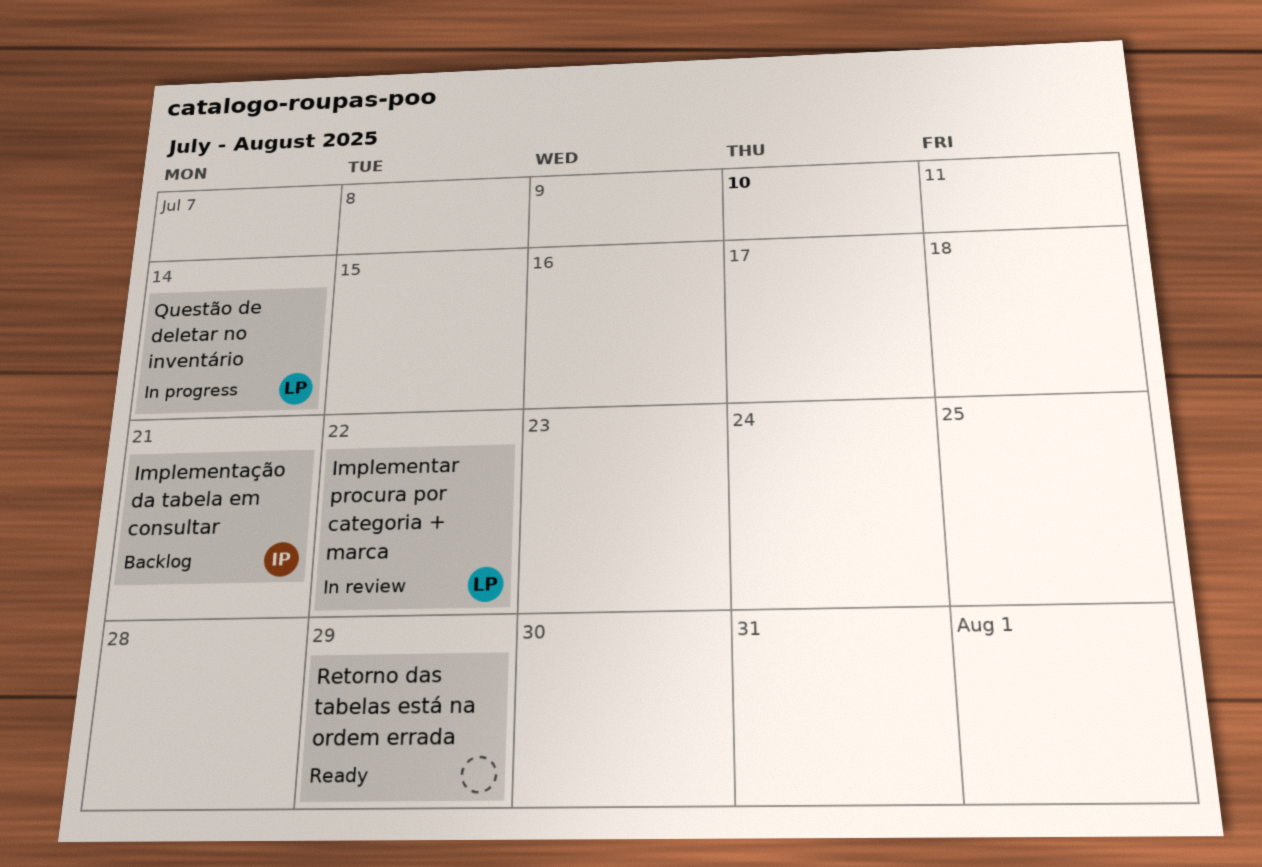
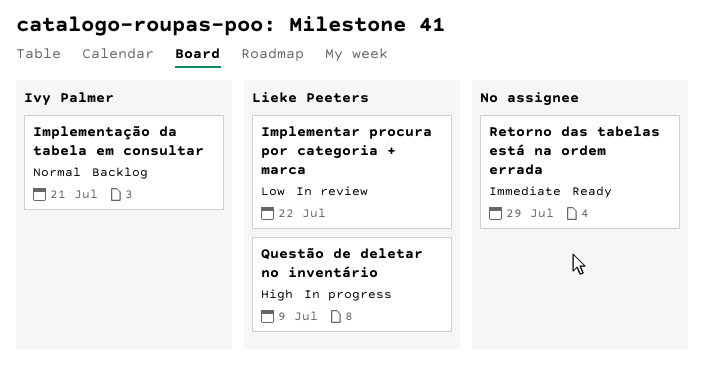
Questão de deletar no inventário, due: Jul 14 -> Jul 9

